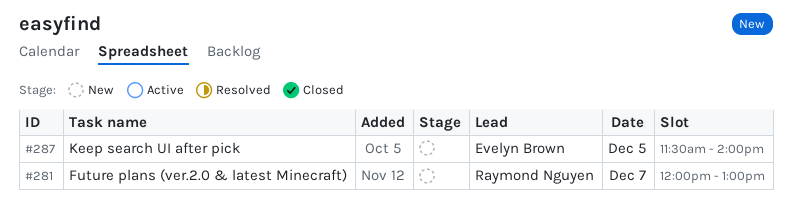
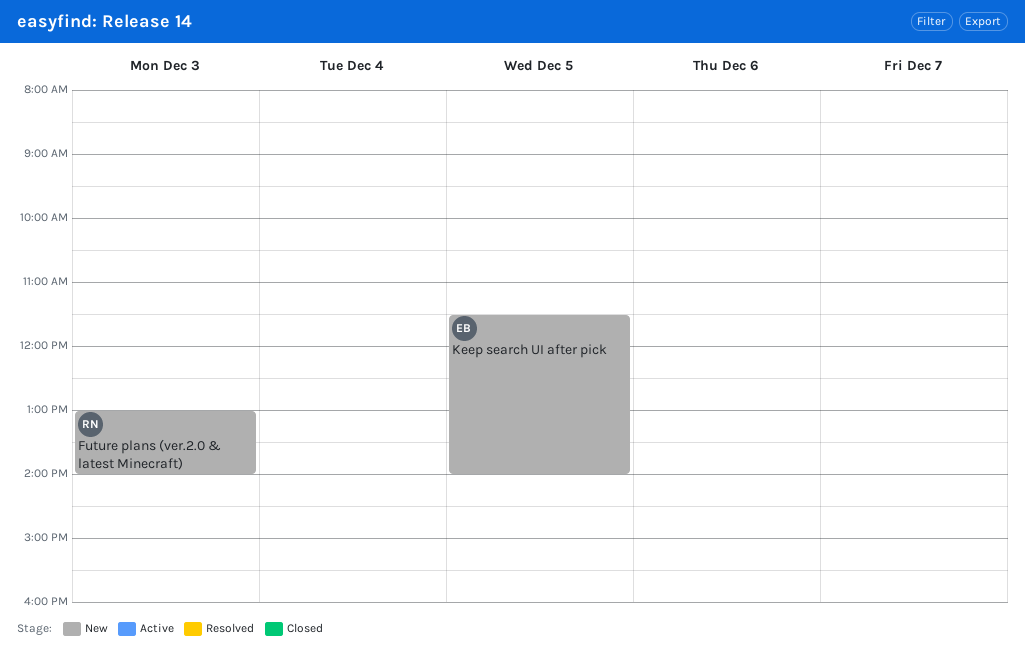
Future plans (ver.2.0 & latest Minecraft), day: Dec 7 -> Dec 3
Future plans (ver.2.0 & latest Minecraft), begins: 12:00 -> 13:00
Future plans (ver.2.0 & latest Minecraft), ends: 13:00 -> 14:00

